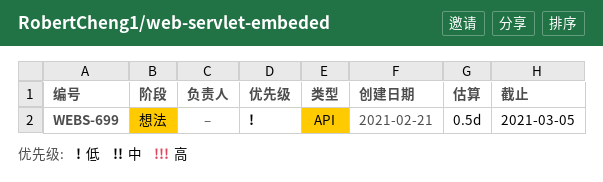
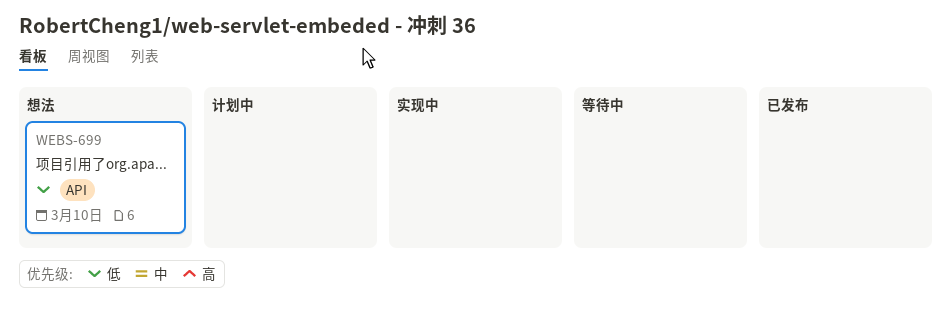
WEBS-699, due: Mar 5 -> Mar 10

